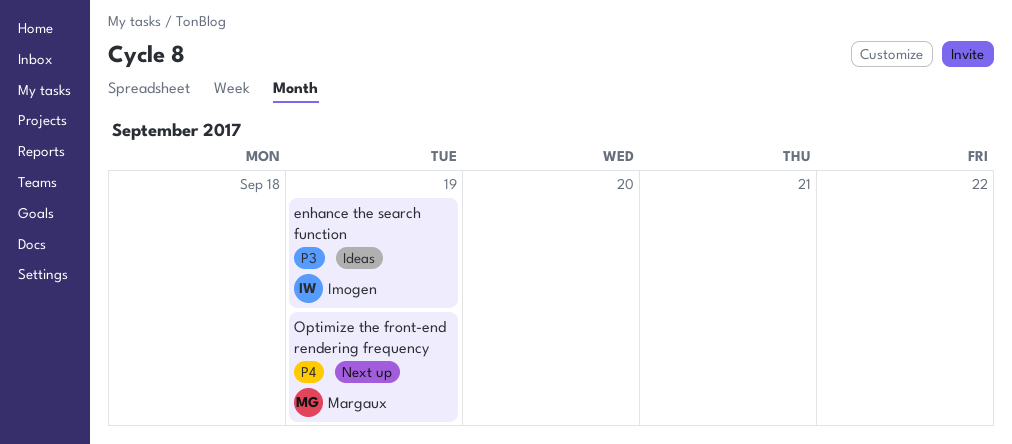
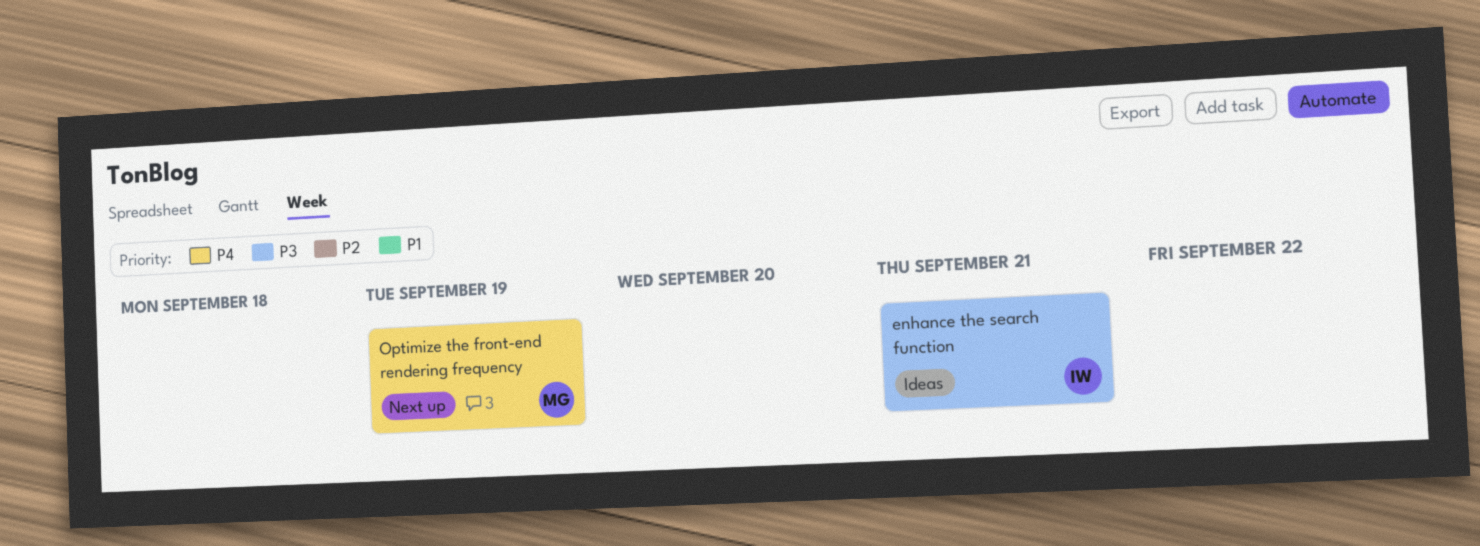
enhance the search function, due: Sep 19 -> Sep 21

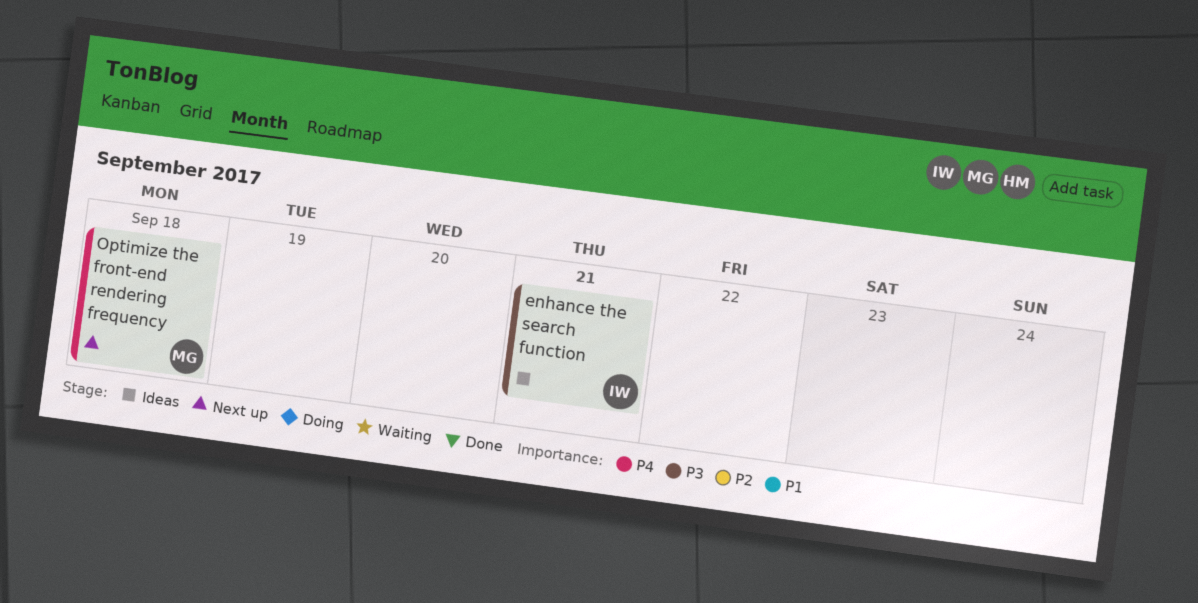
Optimize the front-end rendering frequency, due: Sep 19 -> Sep 18

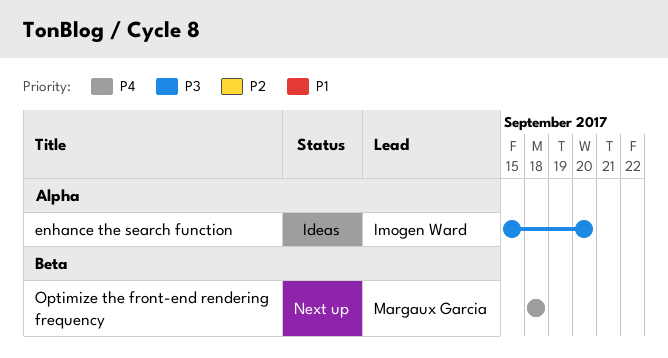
enhance the search function, due: Sep 21 -> Sep 20

